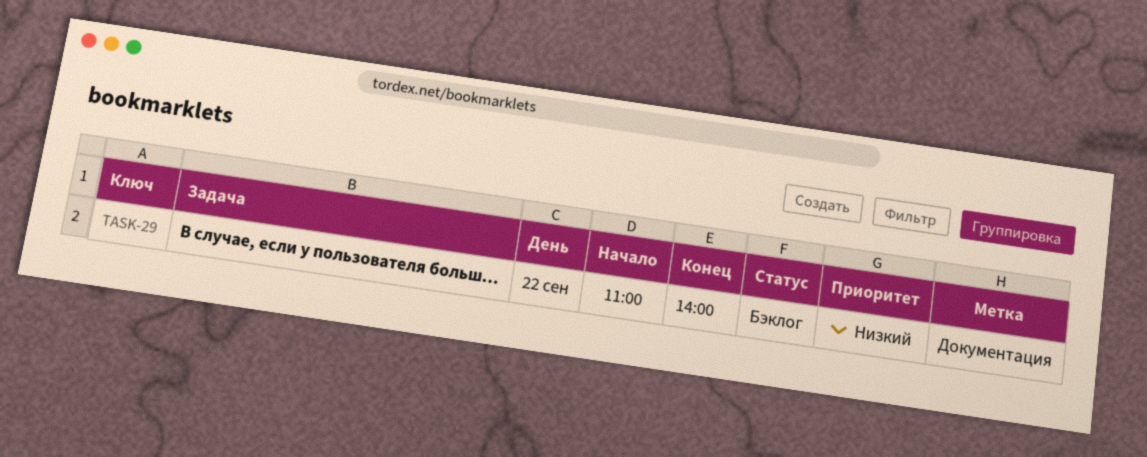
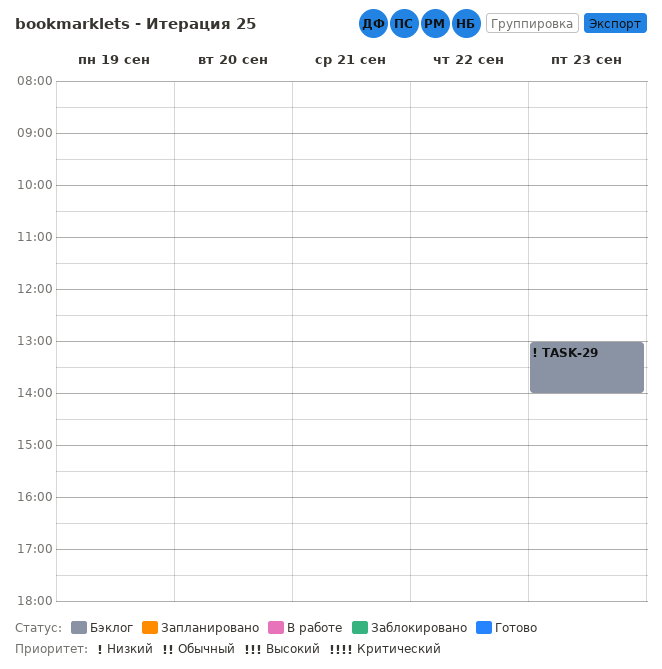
TASK-29, day: Sep 22 -> Sep 23
TASK-29, begins: 11:00 -> 13:00

